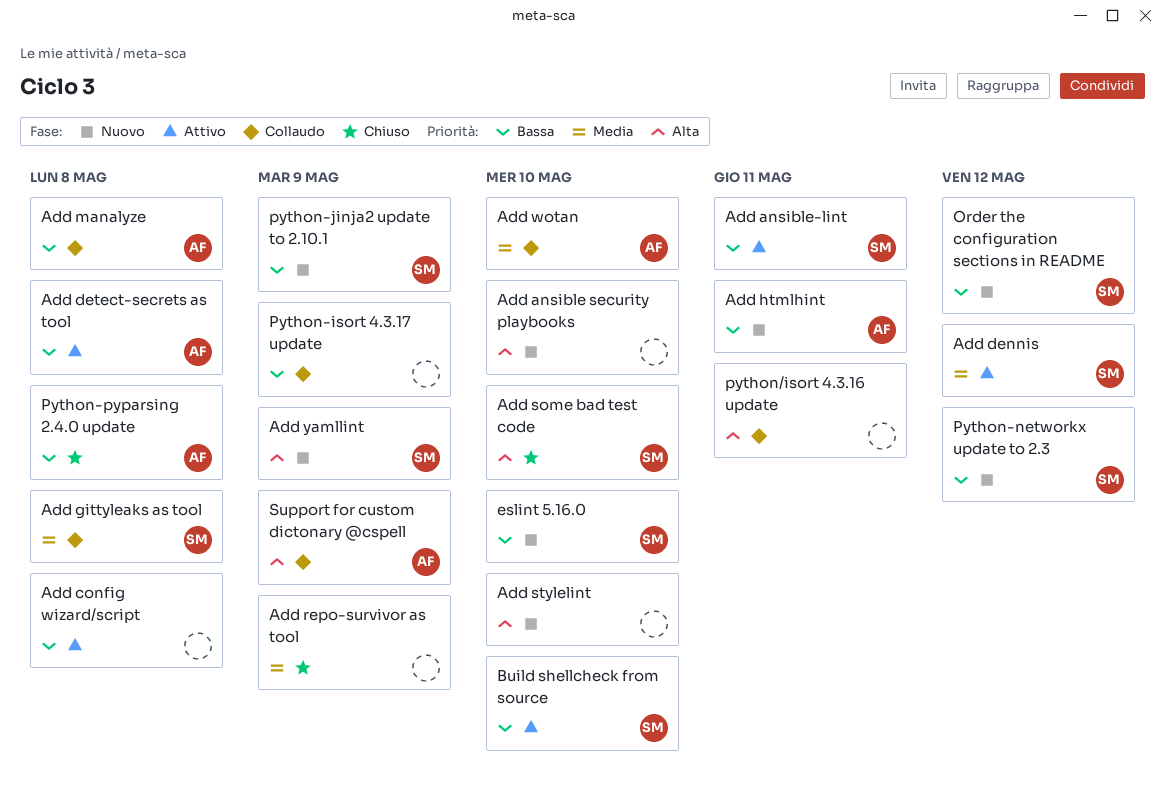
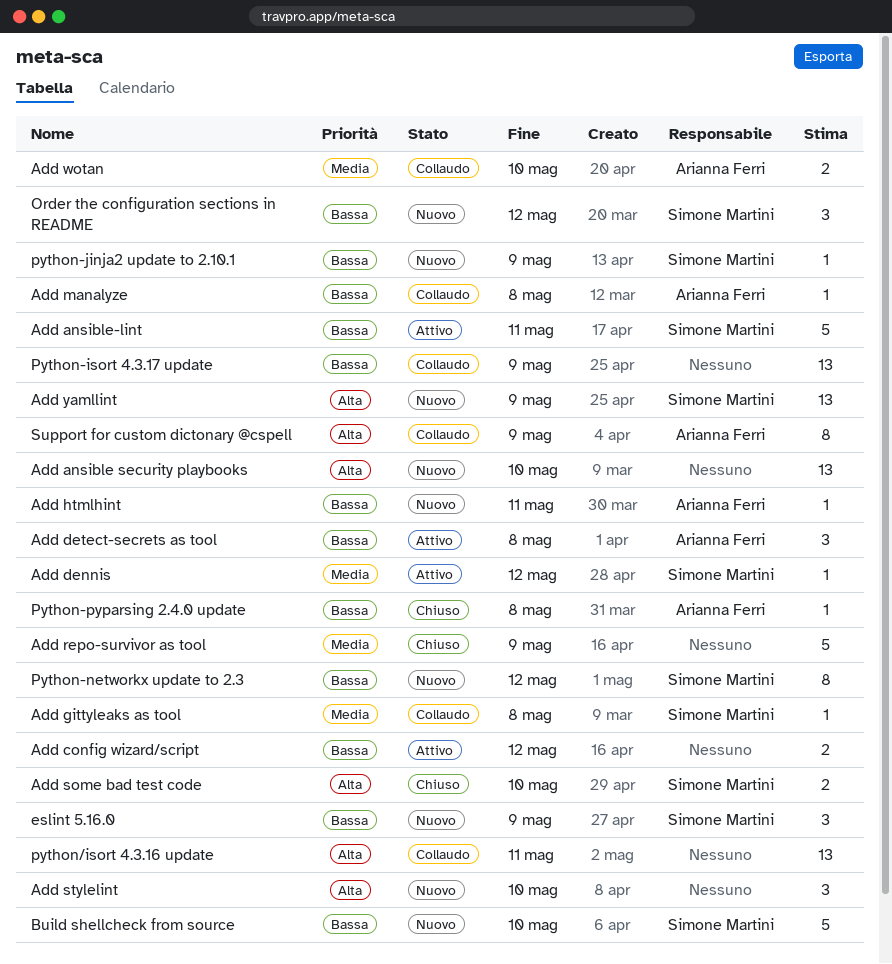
Add config wizard/script, due: May 8 -> May 12
Build shellcheck from source, status: Attivo -> Nuovo
eslint 5.16.0, due: May 10 -> May 9

